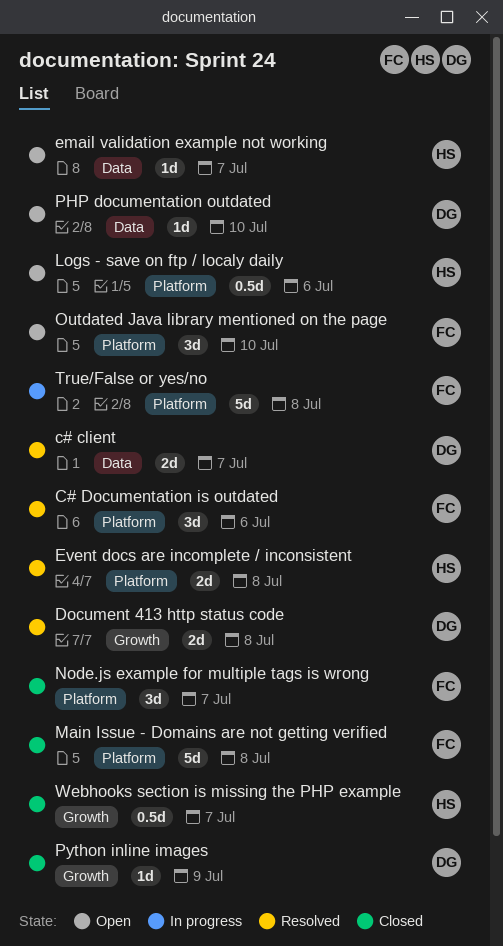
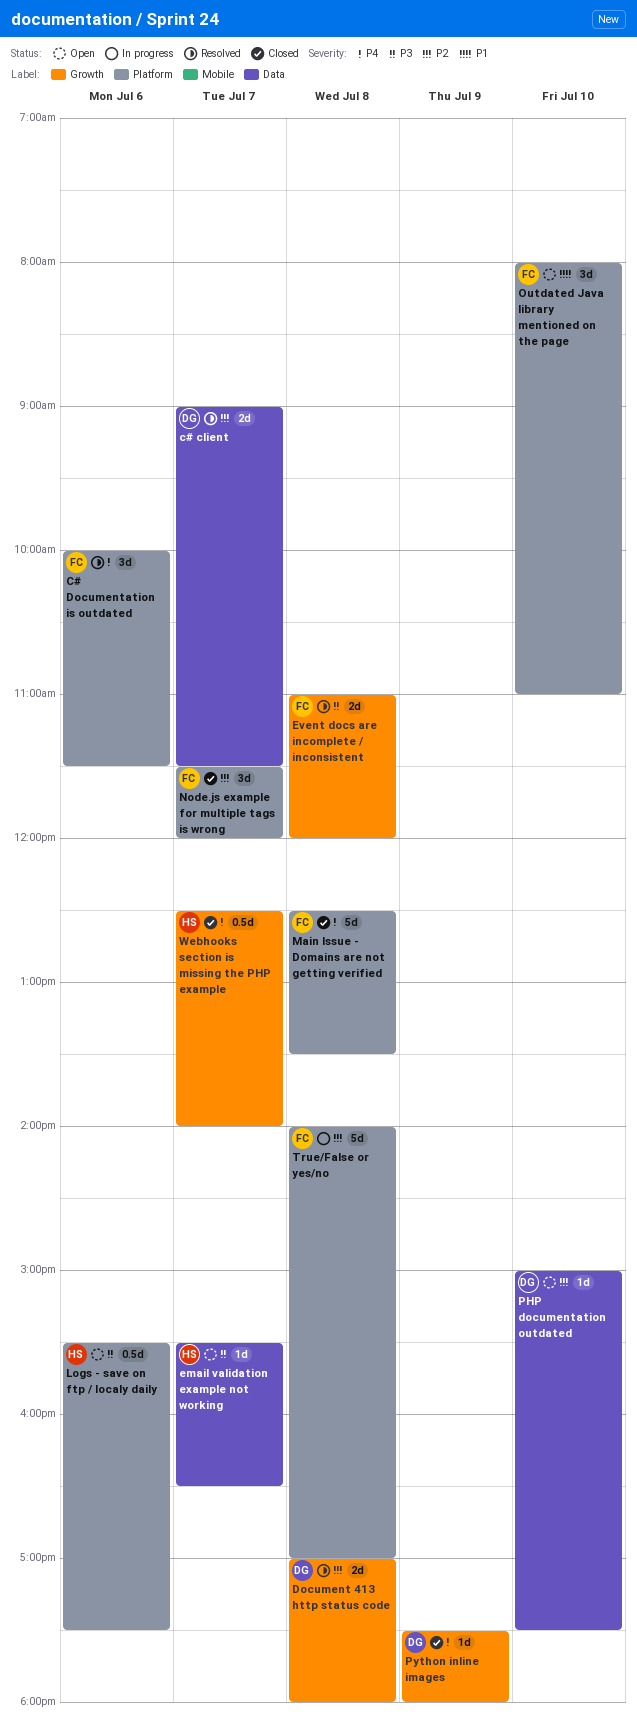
Event docs are incomplete / inconsistent, owner: HS -> FC
Event docs are incomplete / inconsistent, label: Platform -> Growth

